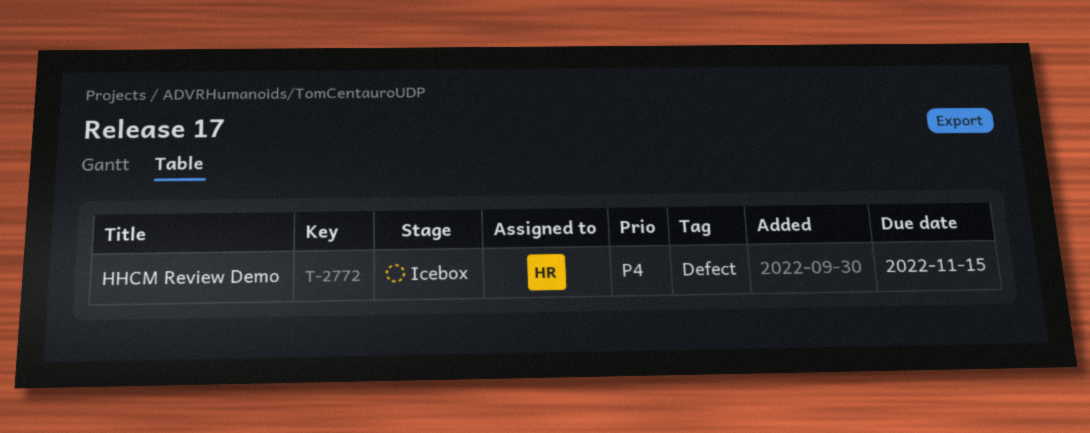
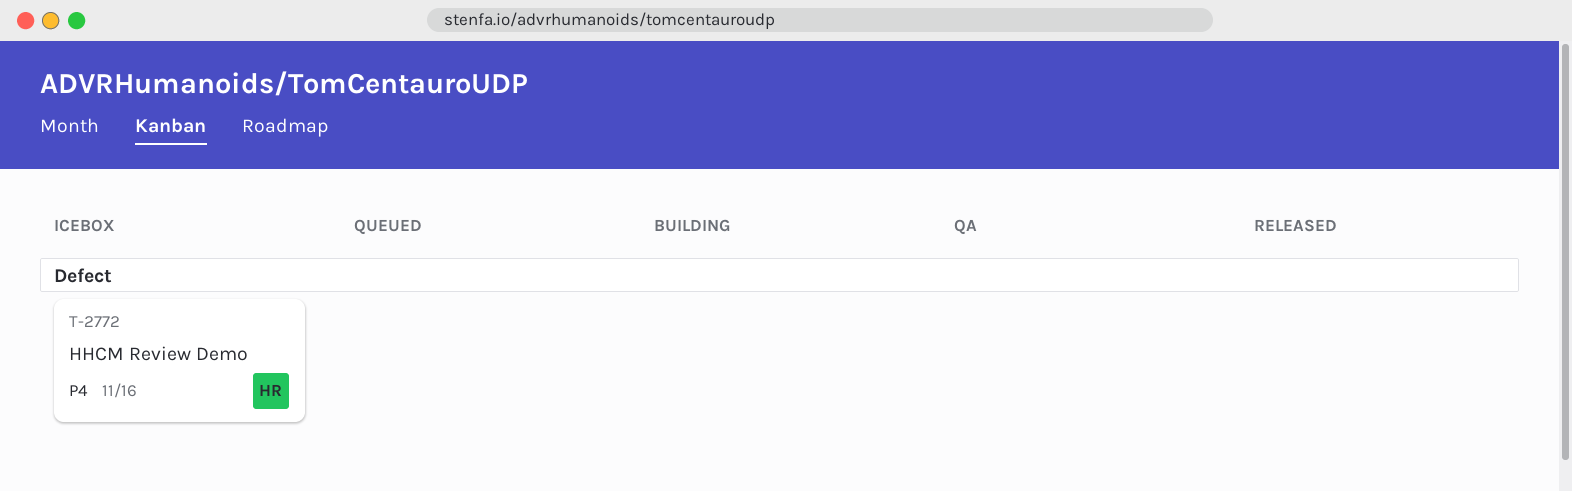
T-2772, due: Nov 15 -> Nov 16

